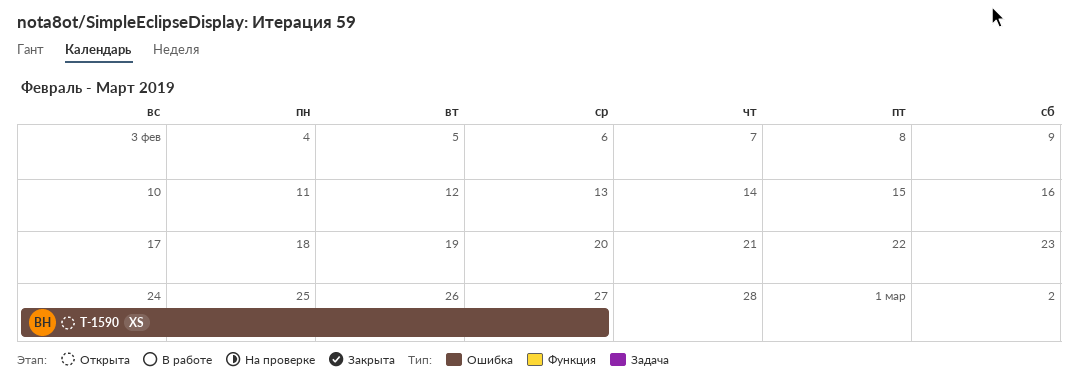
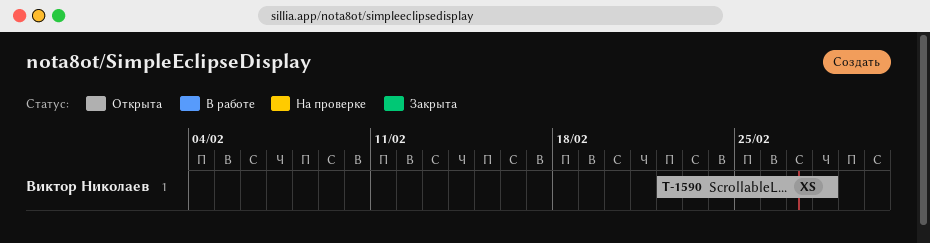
T-1590, start: Feb 24 -> Feb 22
T-1590, due: Feb 27 -> Feb 28

